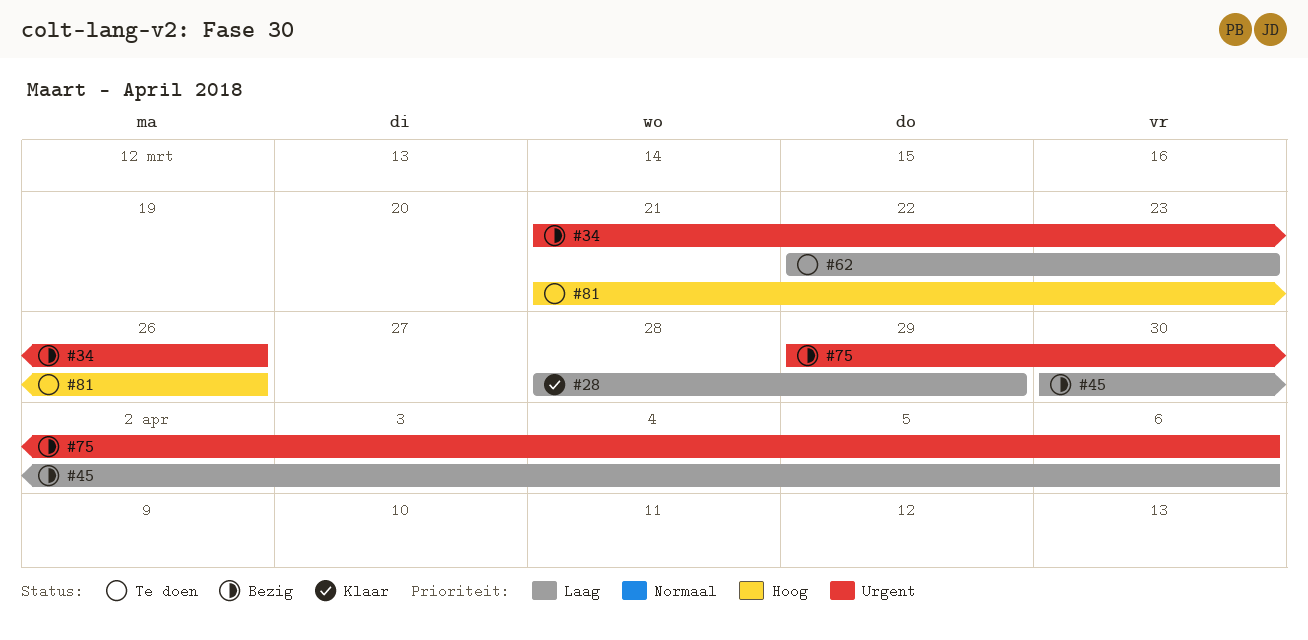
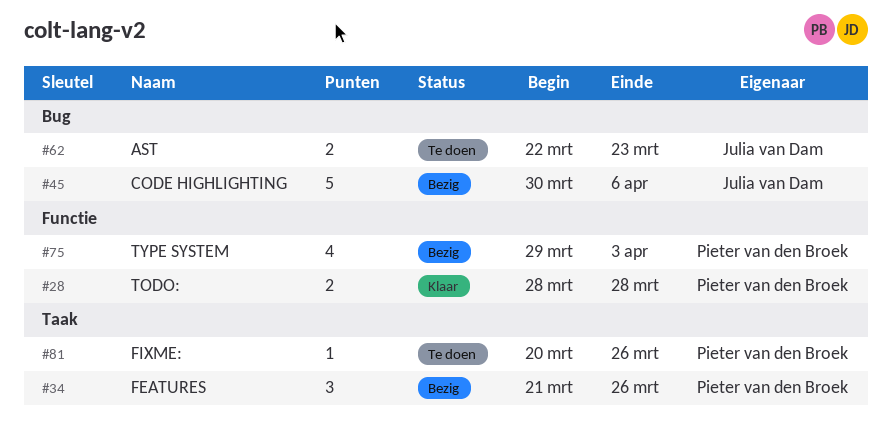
#28, due: Mar 29 -> Mar 28
#75, due: Apr 6 -> Apr 3
#81, start: Mar 21 -> Mar 20

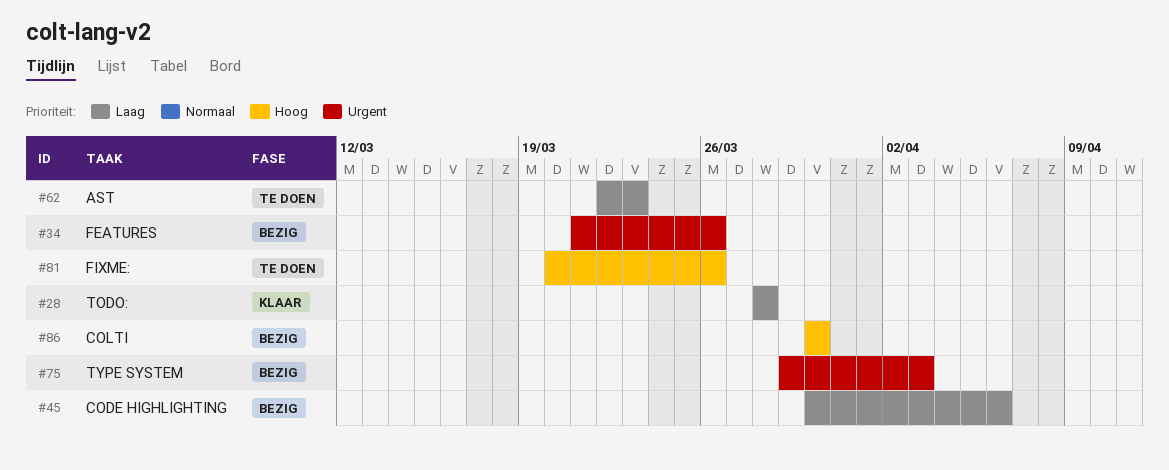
#86: none -> present

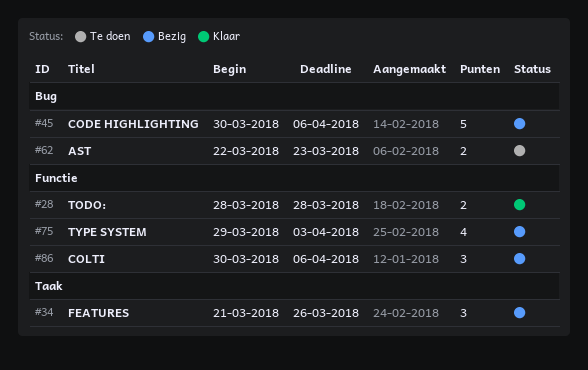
#81: present -> none
#86, due: Mar 30 -> Apr 6

